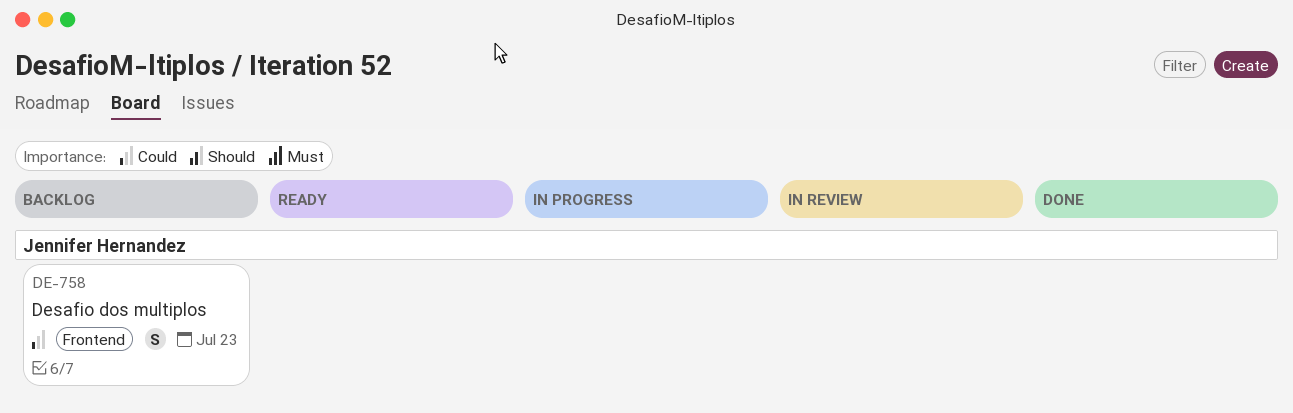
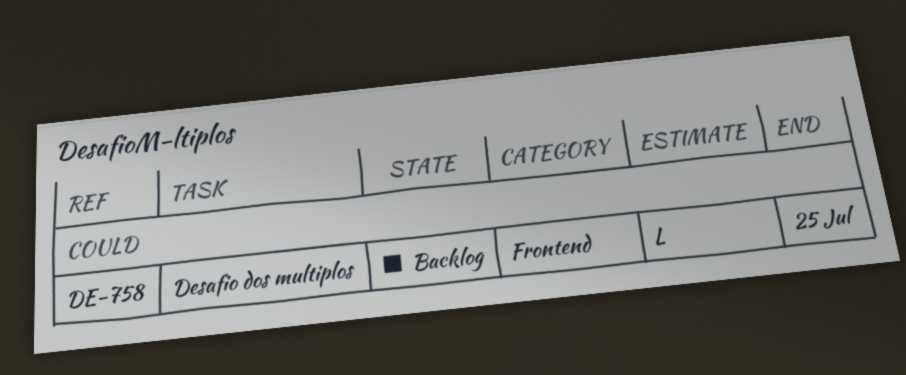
DE-758, estimate: S -> L
DE-758, due: Jul 23 -> Jul 25

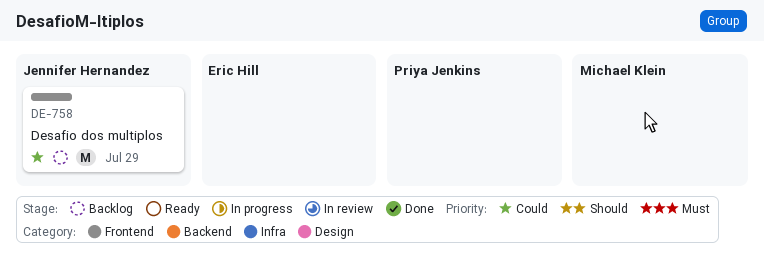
DE-758, estimate: L -> M
DE-758, due: Jul 25 -> Jul 29

